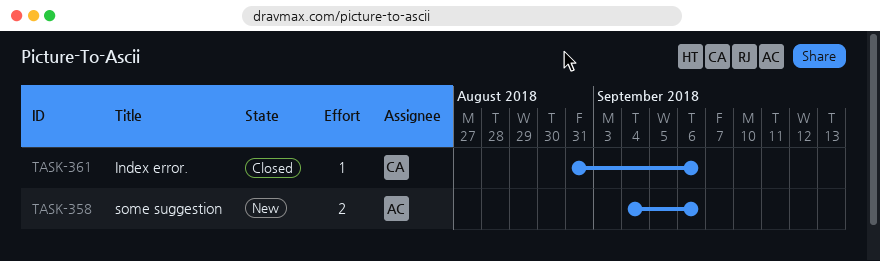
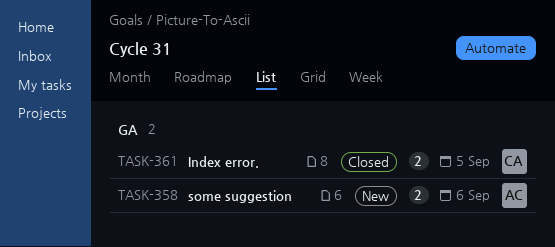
TASK-361, estimate: 1 -> 2
TASK-361, due: Sep 6 -> Sep 5

